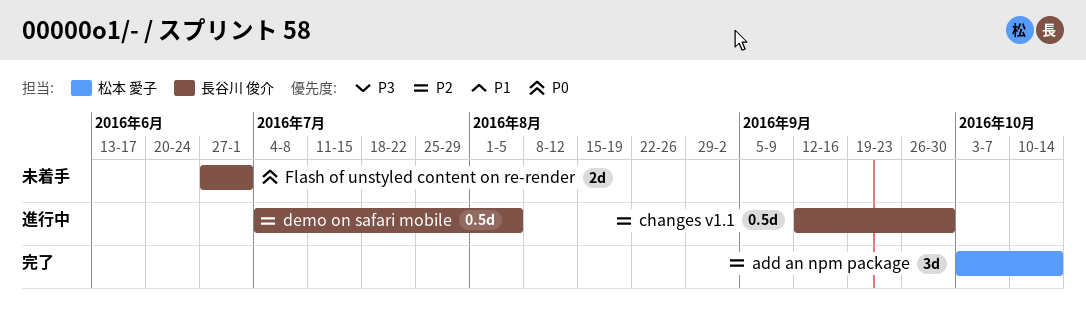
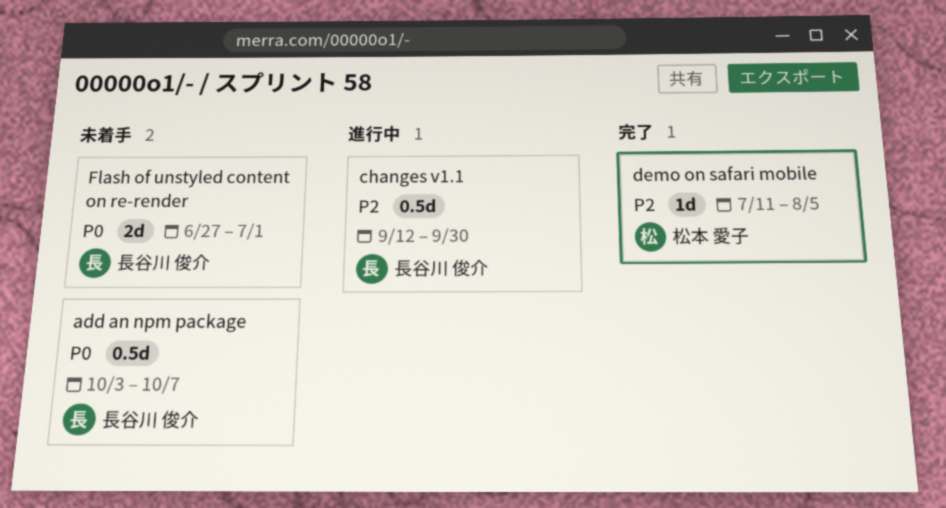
add an npm package, status: 完了 -> 未着手
add an npm package, owner: 松本 愛子 -> 長谷川 俊介
add an npm package, priority: P2 -> P0
add an npm package, estimate: 3d -> 0.5d
add an npm package, due: Oct 14 -> Oct 7
demo on safari mobile, status: 進行中 -> 完了
demo on safari mobile, owner: 長谷川 俊介 -> 松本 愛子
demo on safari mobile, estimate: 0.5d -> 1d
demo on safari mobile, start: Jul 4 -> Jul 11

